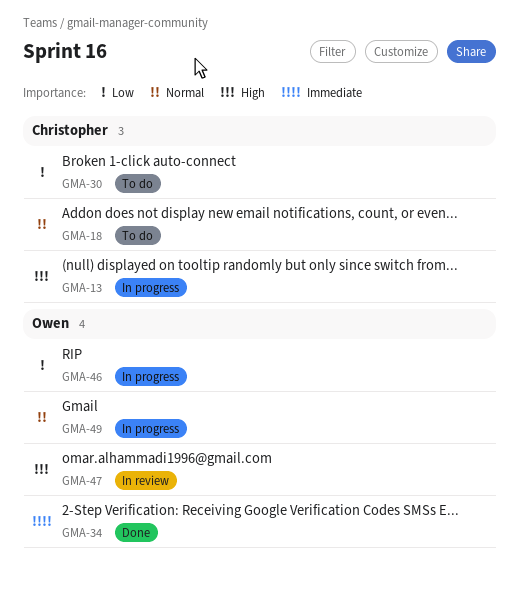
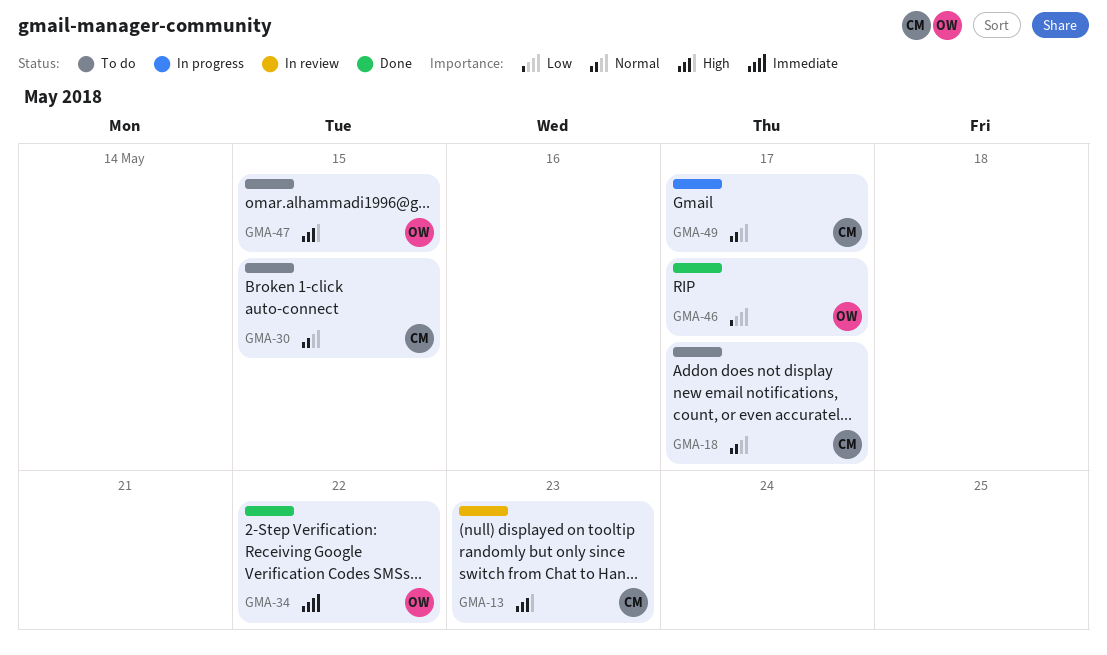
GMA-13, status: In progress -> In review
GMA-30, priority: Low -> Normal
GMA-46, status: In progress -> Done
GMA-47, status: In review -> To do
GMA-49, owner: Owen -> Christopher

